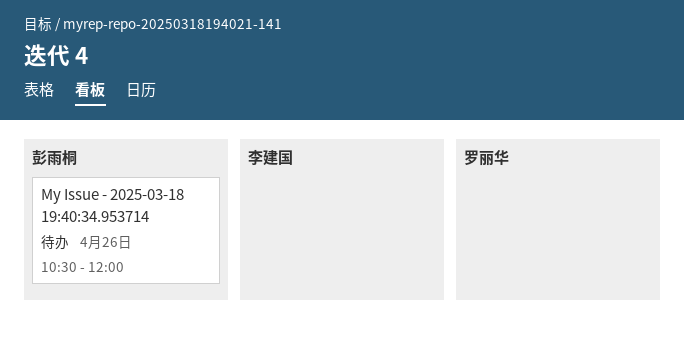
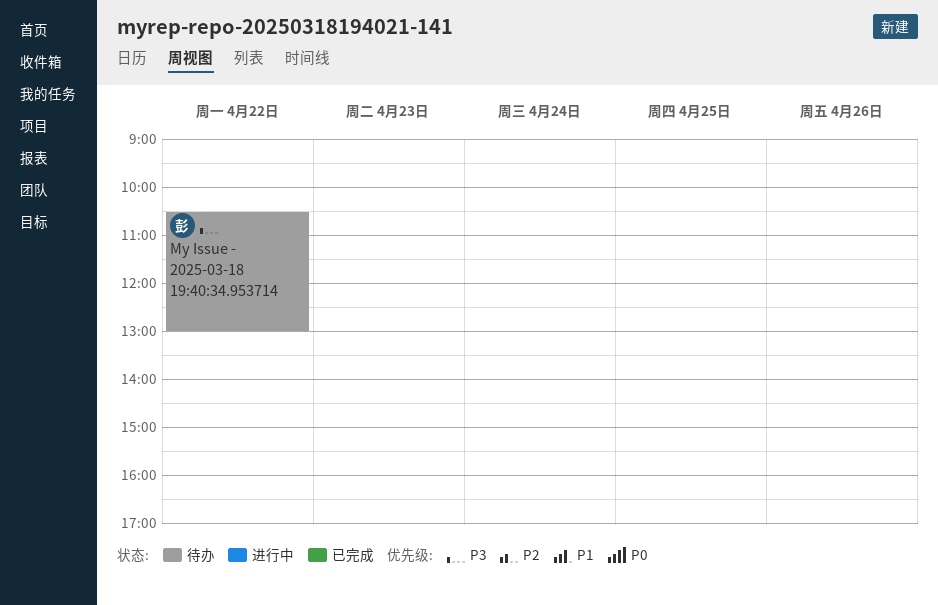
My Issue - 2025-03-18 19:40:34.953714, day: Apr 26 -> Apr 22
My Issue - 2025-03-18 19:40:34.953714, ends: 12:00 -> 13:00

